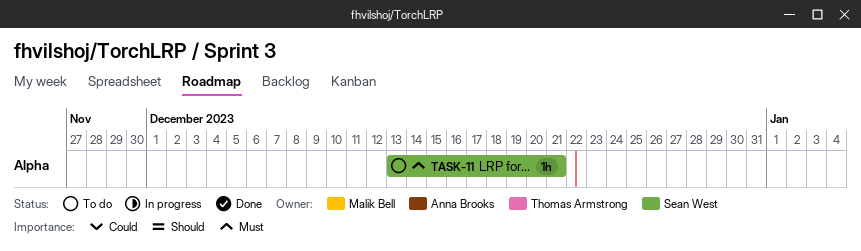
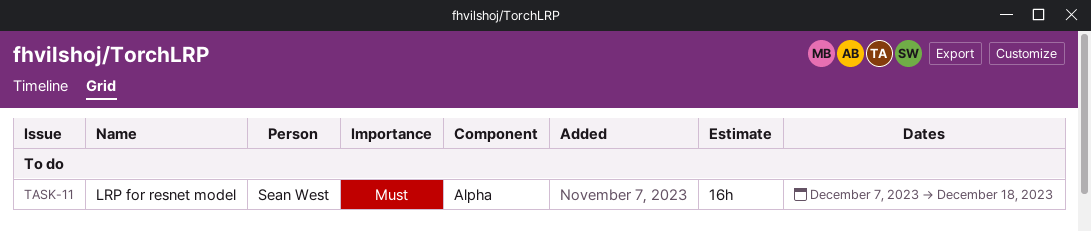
TASK-11, estimate: 1h -> 16h
TASK-11, start: Dec 13 -> Dec 7
TASK-11, due: Dec 21 -> Dec 18

